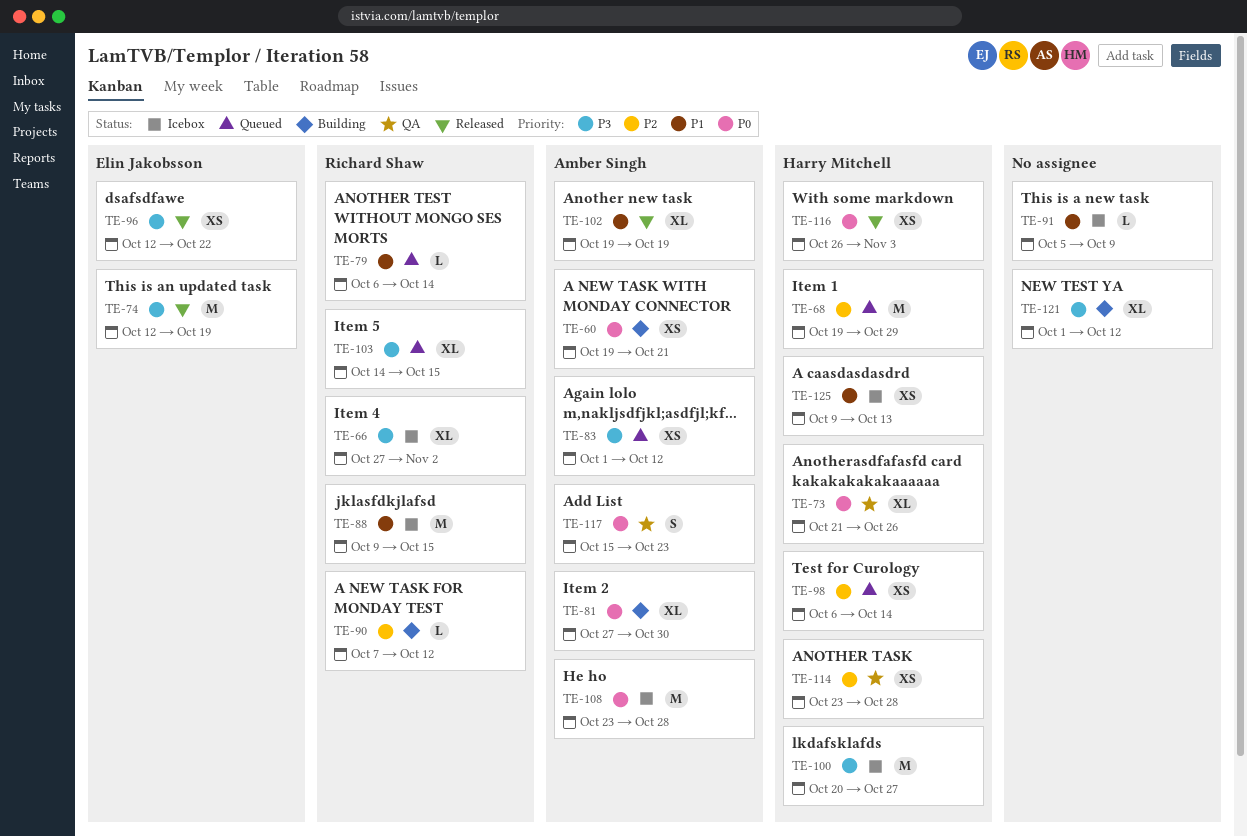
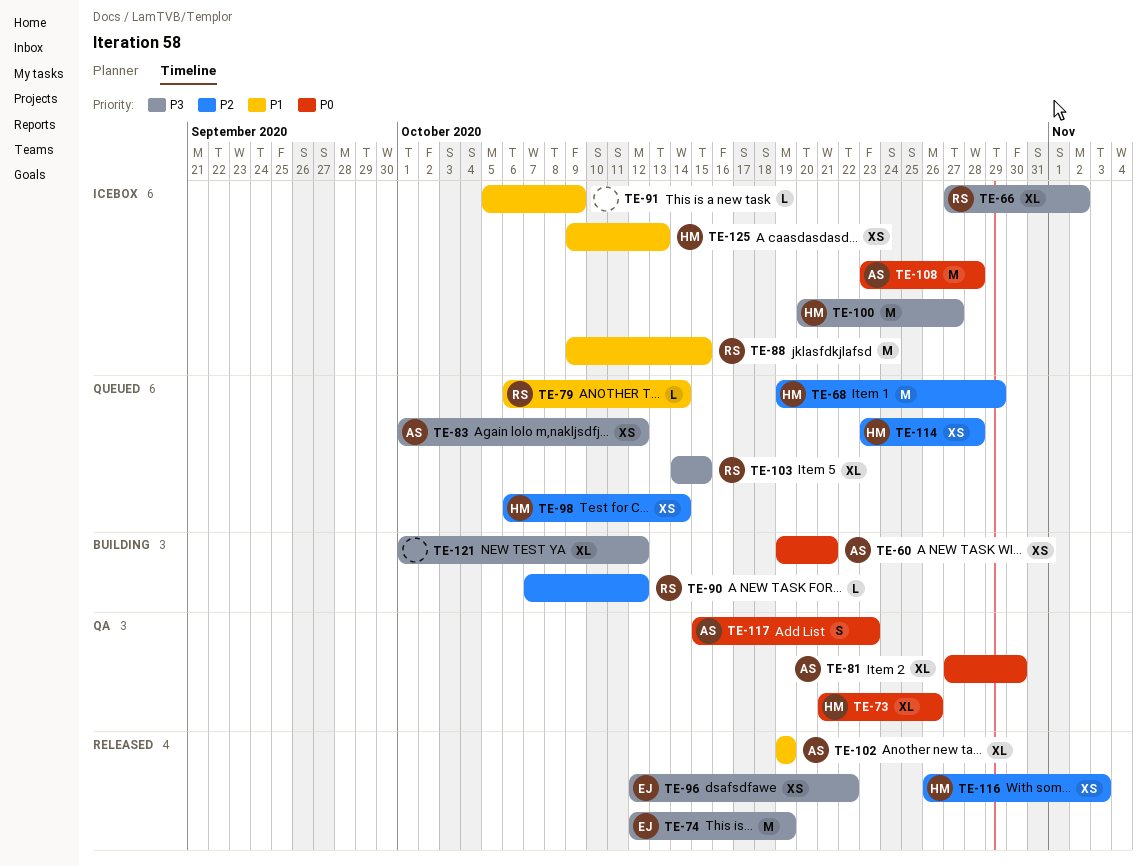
TE-81, status: Building -> QA
TE-114, status: QA -> Queued
TE-116, priority: P0 -> P2

